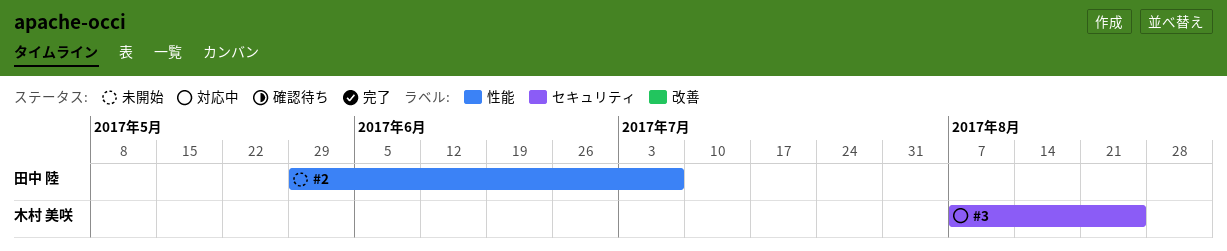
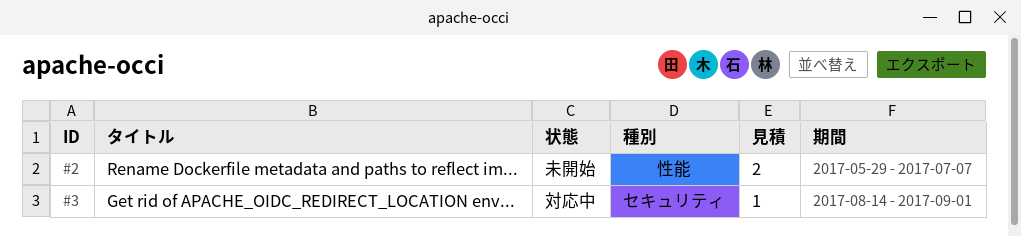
#3, start: Aug 7 -> Aug 14
#3, due: Aug 25 -> Sep 1

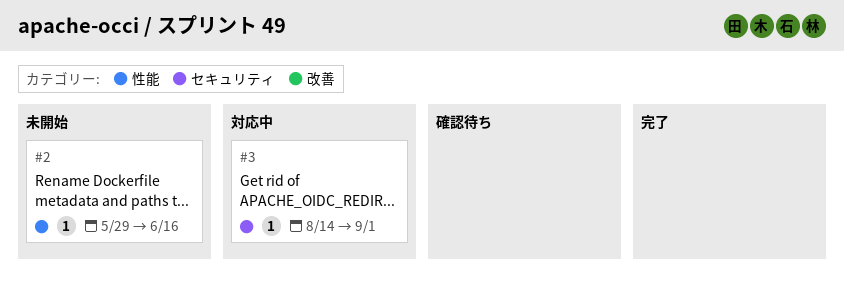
#2, estimate: 2 -> 1
#2, due: Jul 7 -> Jun 16

